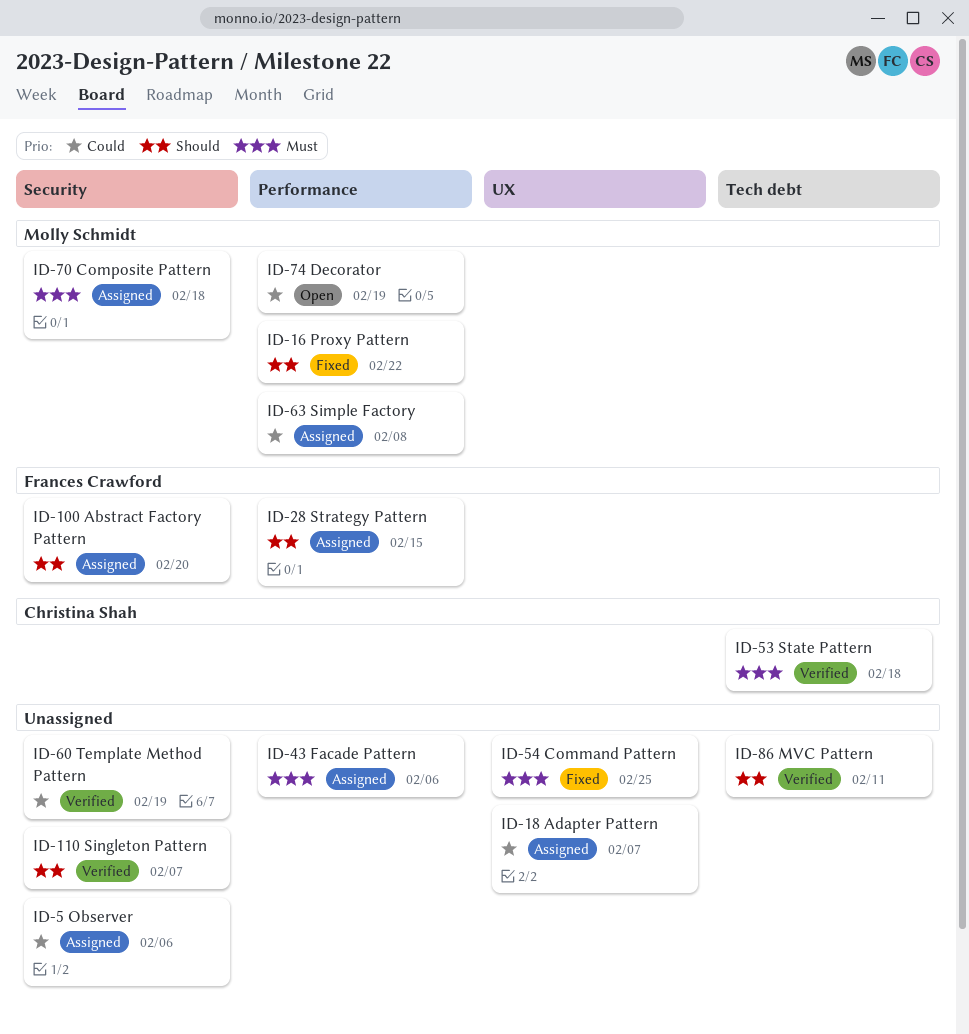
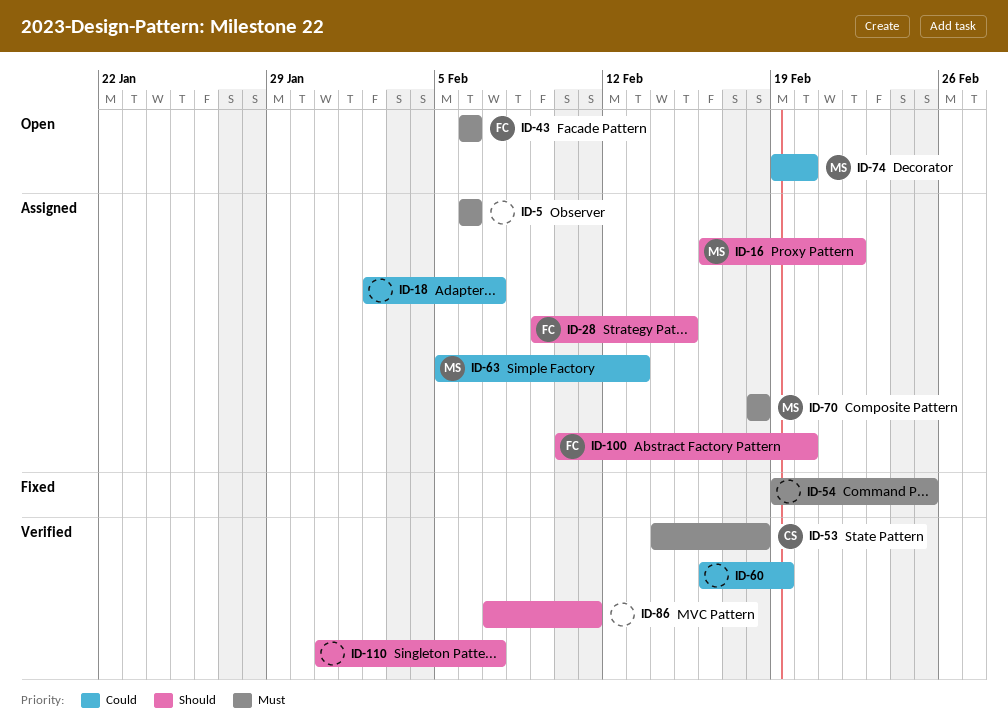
ID-5, priority: Could -> Must
ID-16, status: Fixed -> Assigned
ID-43, status: Assigned -> Open
ID-43, owner: none -> Frances Crawford
ID-63, due: Feb 8 -> Feb 13
ID-74, due: Feb 19 -> Feb 20

